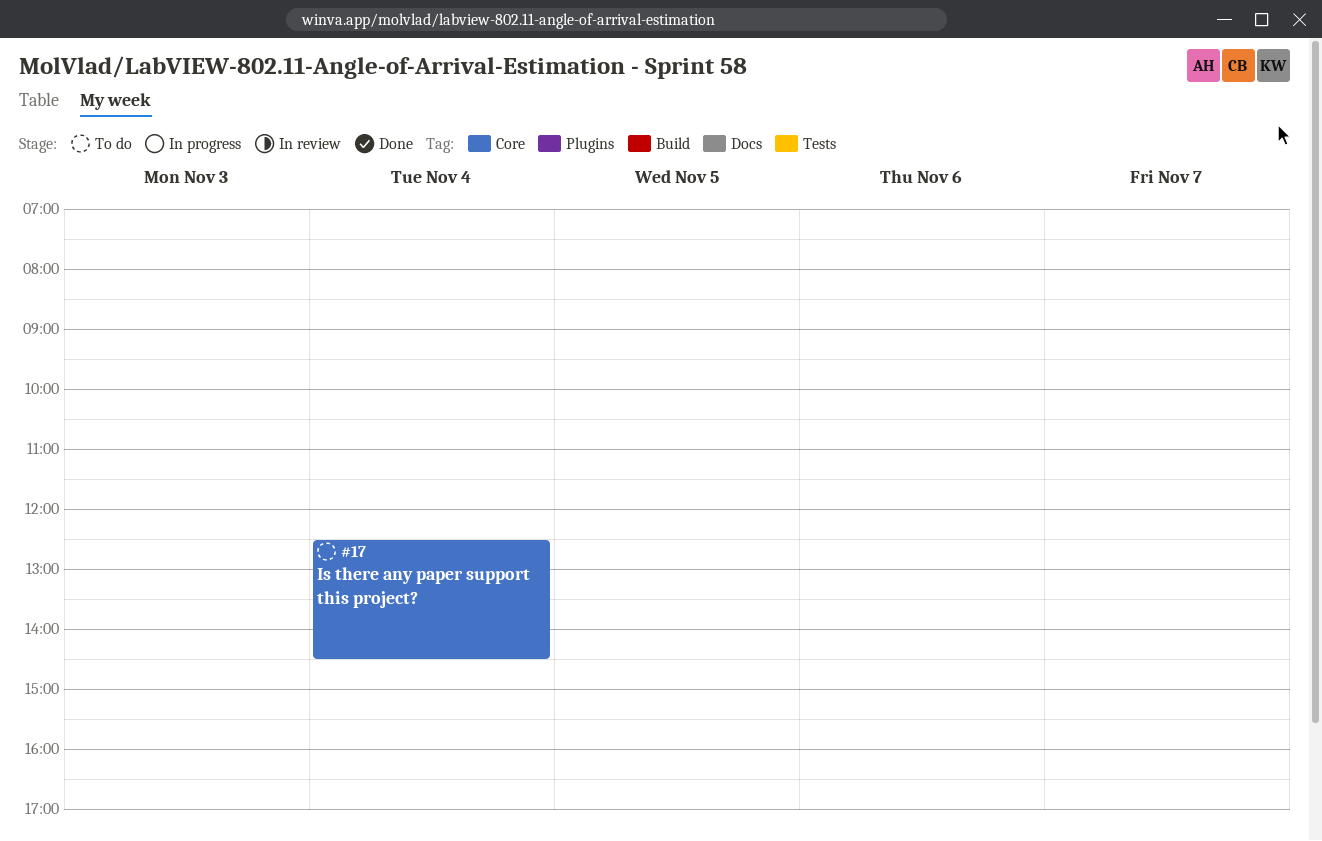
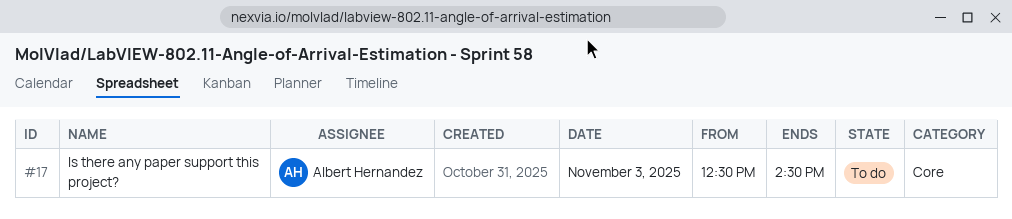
#17, day: Nov 4 -> Nov 3

